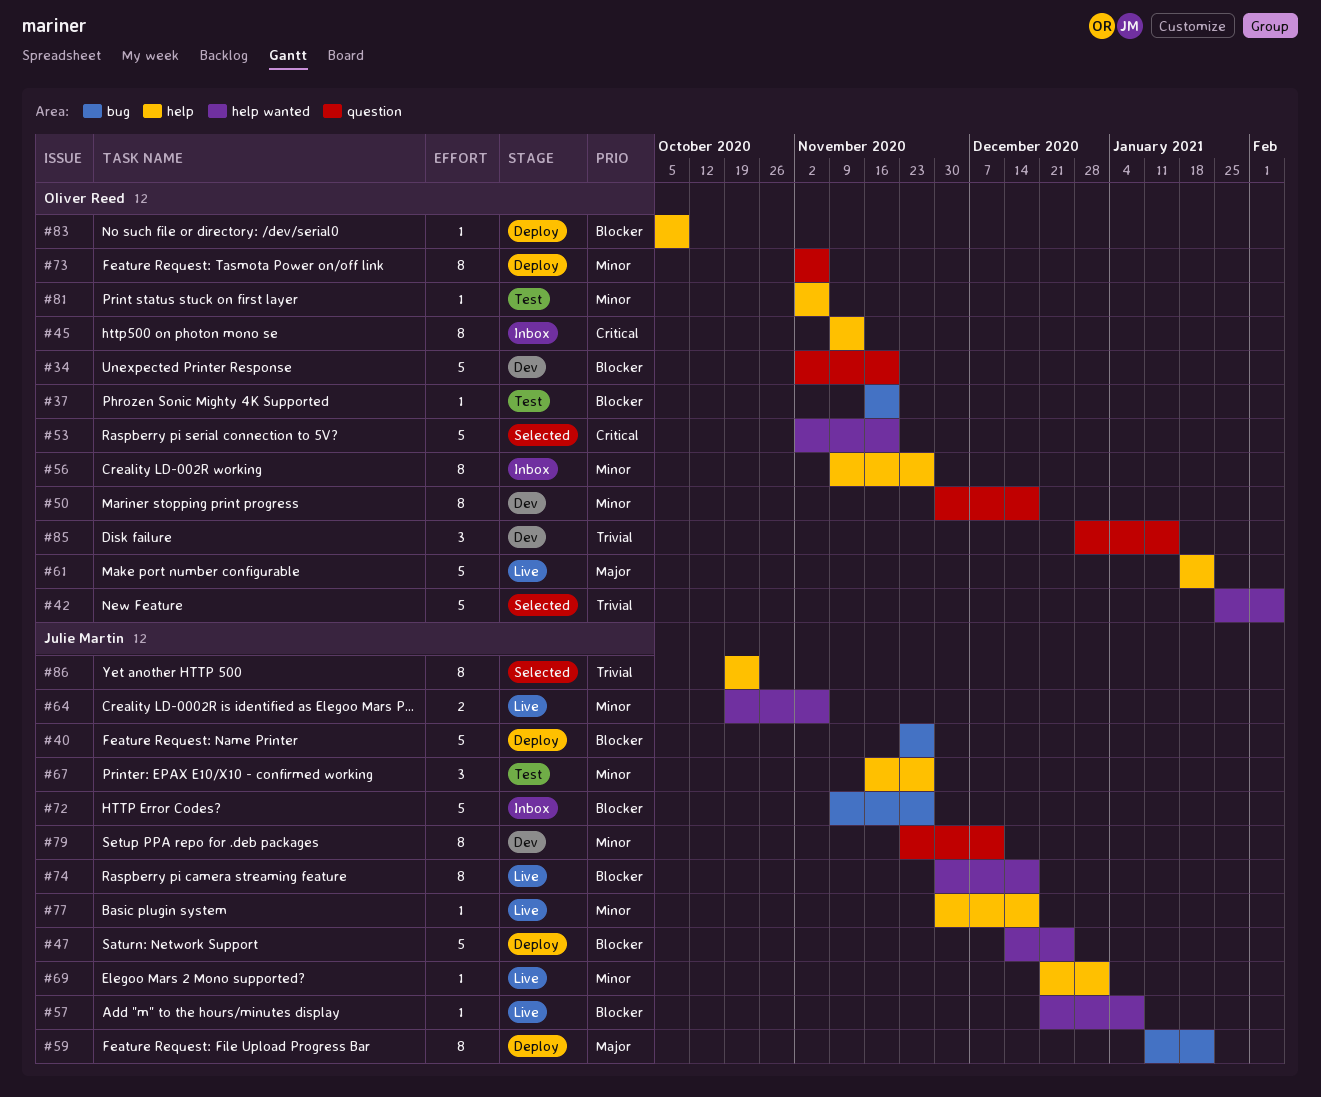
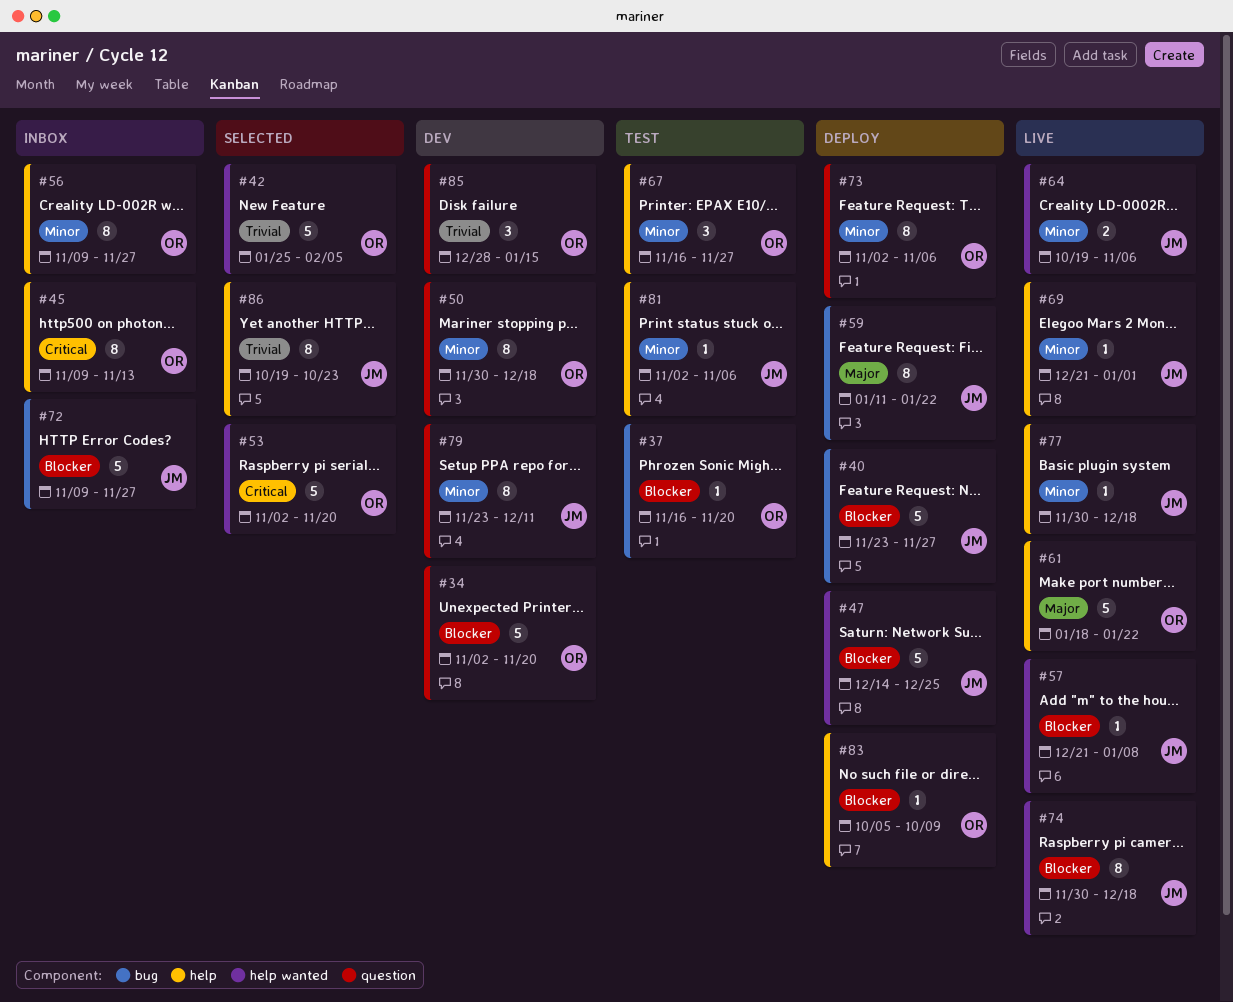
#67, owner: Julie Martin -> Oliver Reed
#81, owner: Oliver Reed -> Julie Martin

